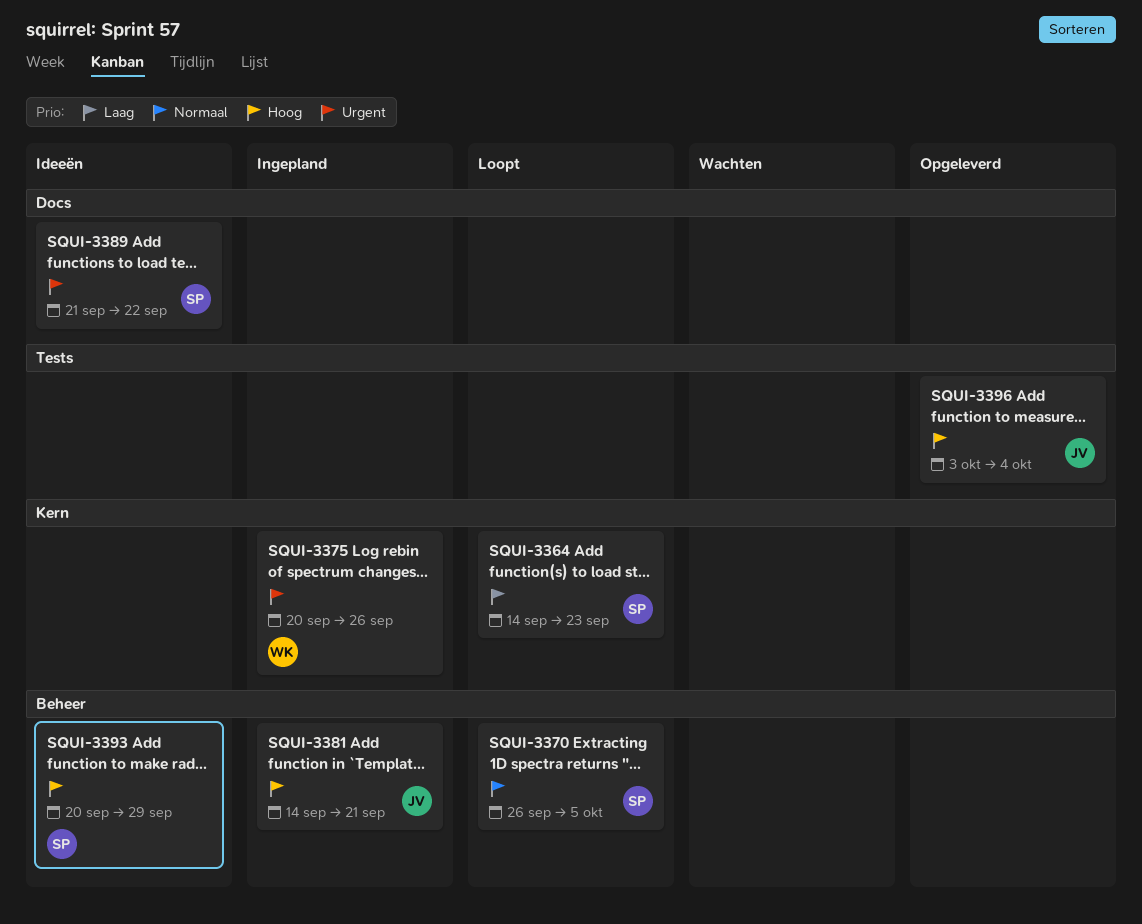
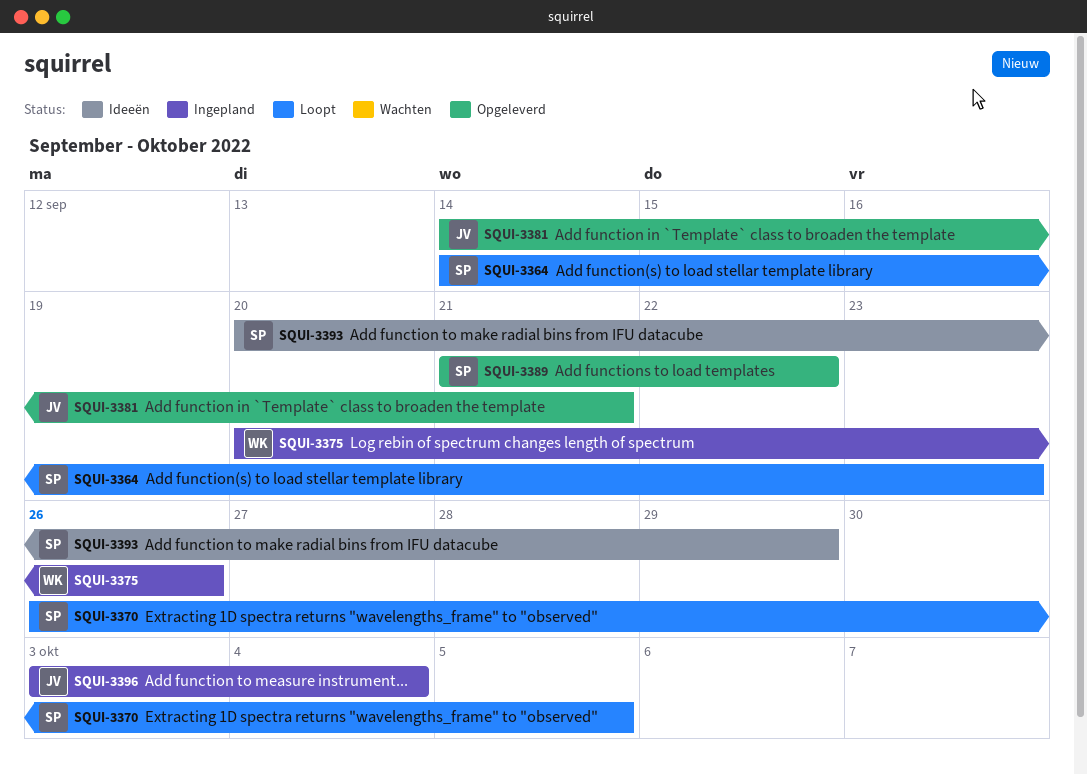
SQUI-3381, status: Ingepland -> Opgeleverd
SQUI-3389, status: Ideeën -> Opgeleverd
SQUI-3396, status: Opgeleverd -> Ingepland

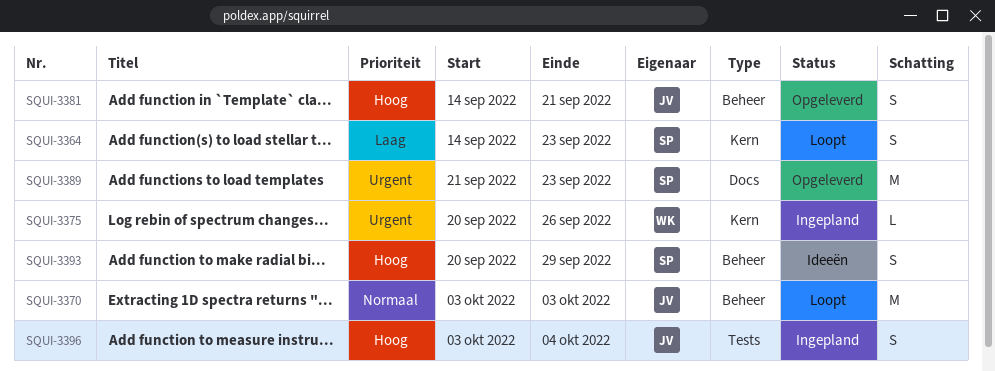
SQUI-3370, owner: SP -> JV
SQUI-3370, start: Sep 26 -> Oct 3
SQUI-3370, due: Oct 5 -> Oct 3
SQUI-3389, due: Sep 22 -> Sep 23

